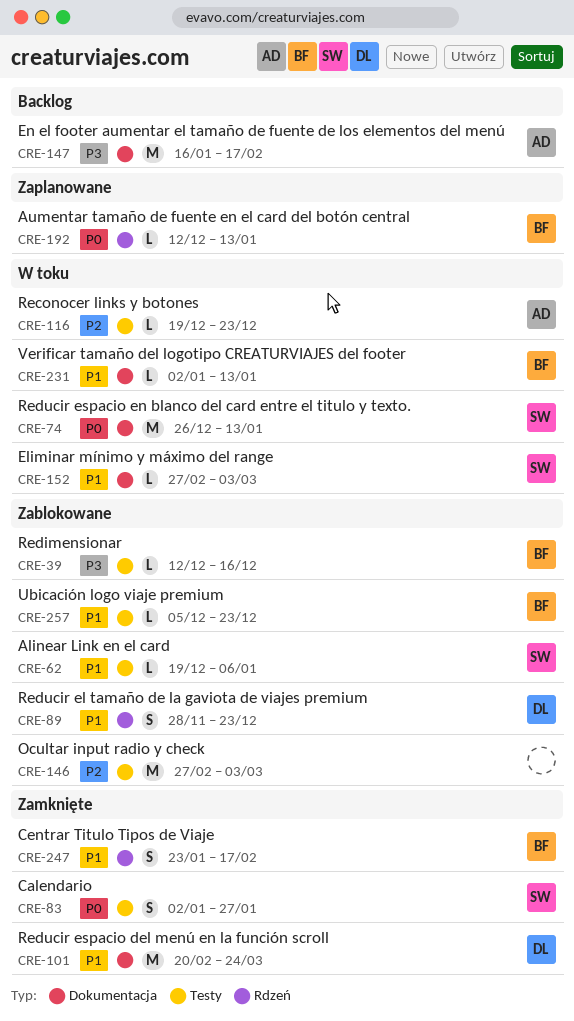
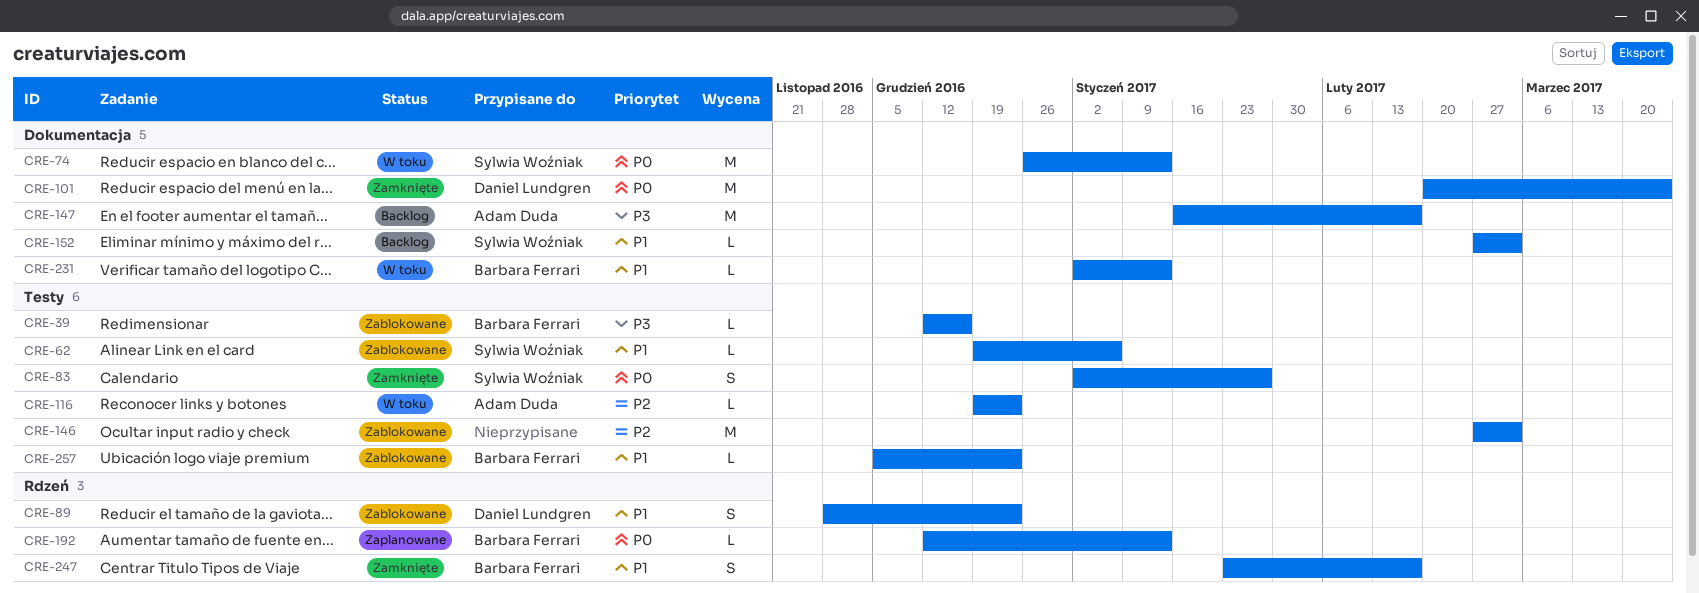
CRE-101, priority: P1 -> P0
CRE-152, status: W toku -> Backlog

